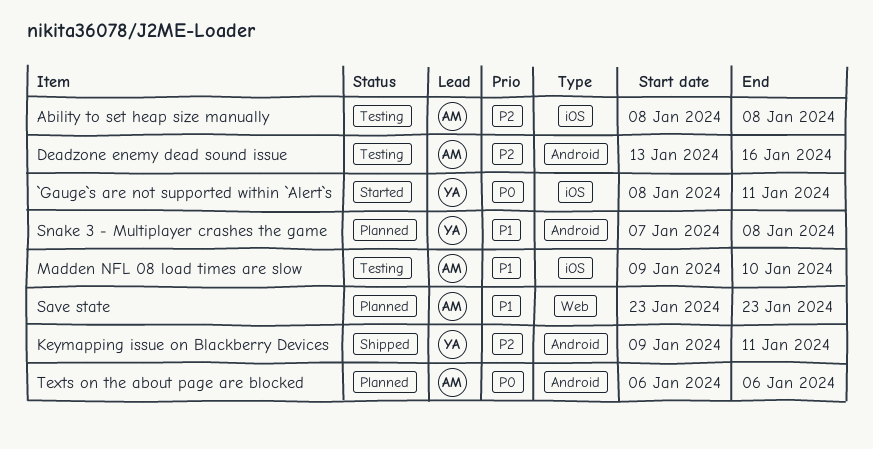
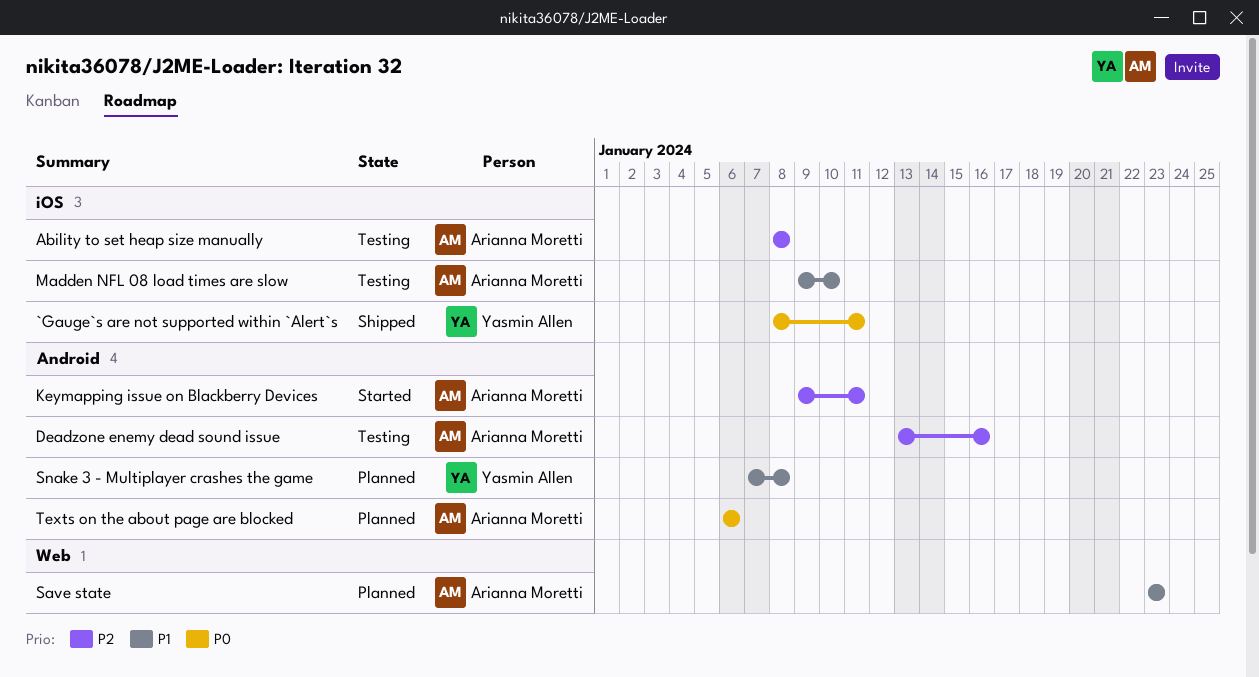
`Gauge`s are not supported within `Alert`s, status: Started -> Shipped
Keymapping issue on Blackberry Devices, status: Shipped -> Started
Keymapping issue on Blackberry Devices, owner: Yasmin Allen -> Arianna Moretti

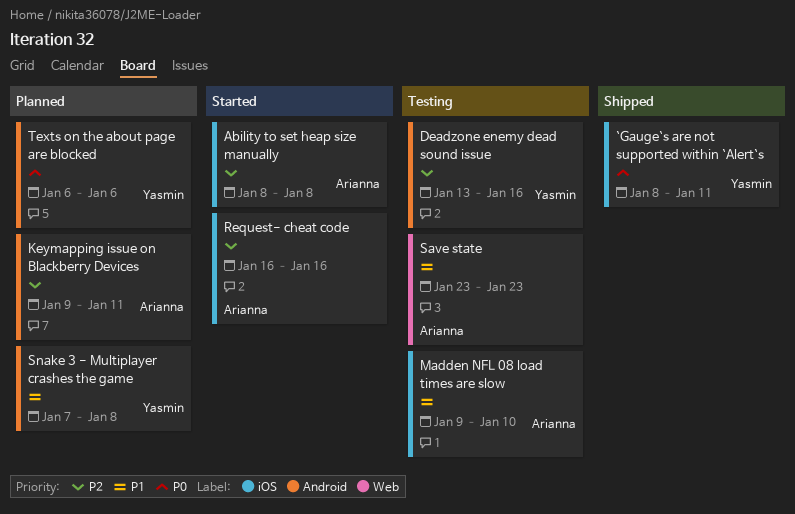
Ability to set heap size manually, status: Testing -> Started
Deadzone enemy dead sound issue, owner: Arianna Moretti -> Yasmin Allen
Keymapping issue on Blackberry Devices, status: Started -> Planned
Request- cheat code: none -> present
Save state, status: Planned -> Testing
Texts on the about page are blocked, owner: Arianna Moretti -> Yasmin Allen

